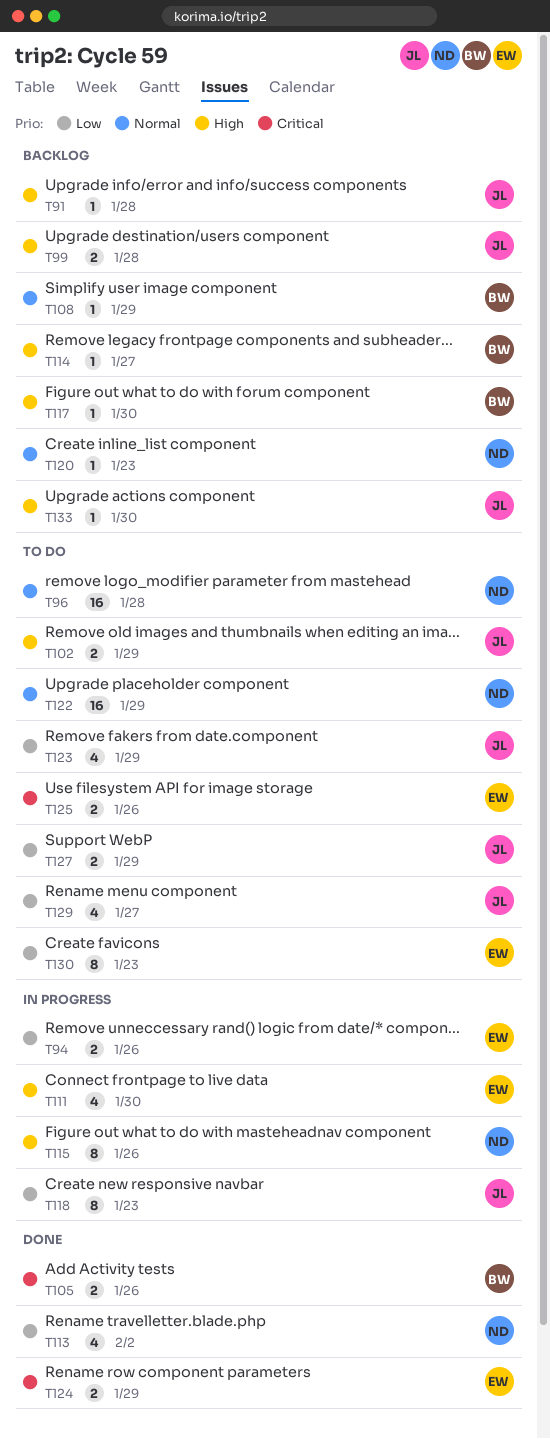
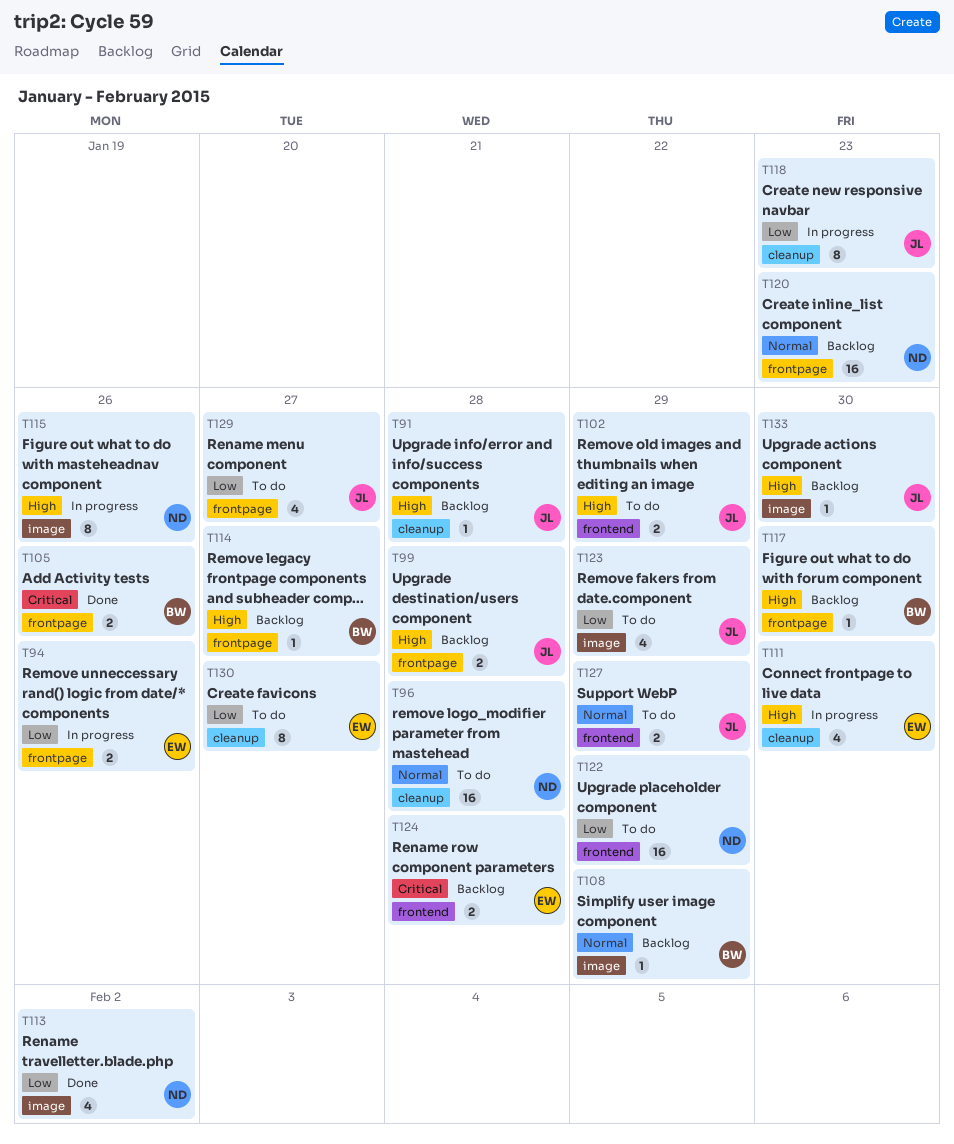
T120, estimate: 1 -> 16
T122, priority: Normal -> Low
T124, status: Done -> Backlog
T124, due: Jan 29 -> Jan 28
T125: present -> none
T127, priority: Low -> Normal
T130, due: Jan 23 -> Jan 27

